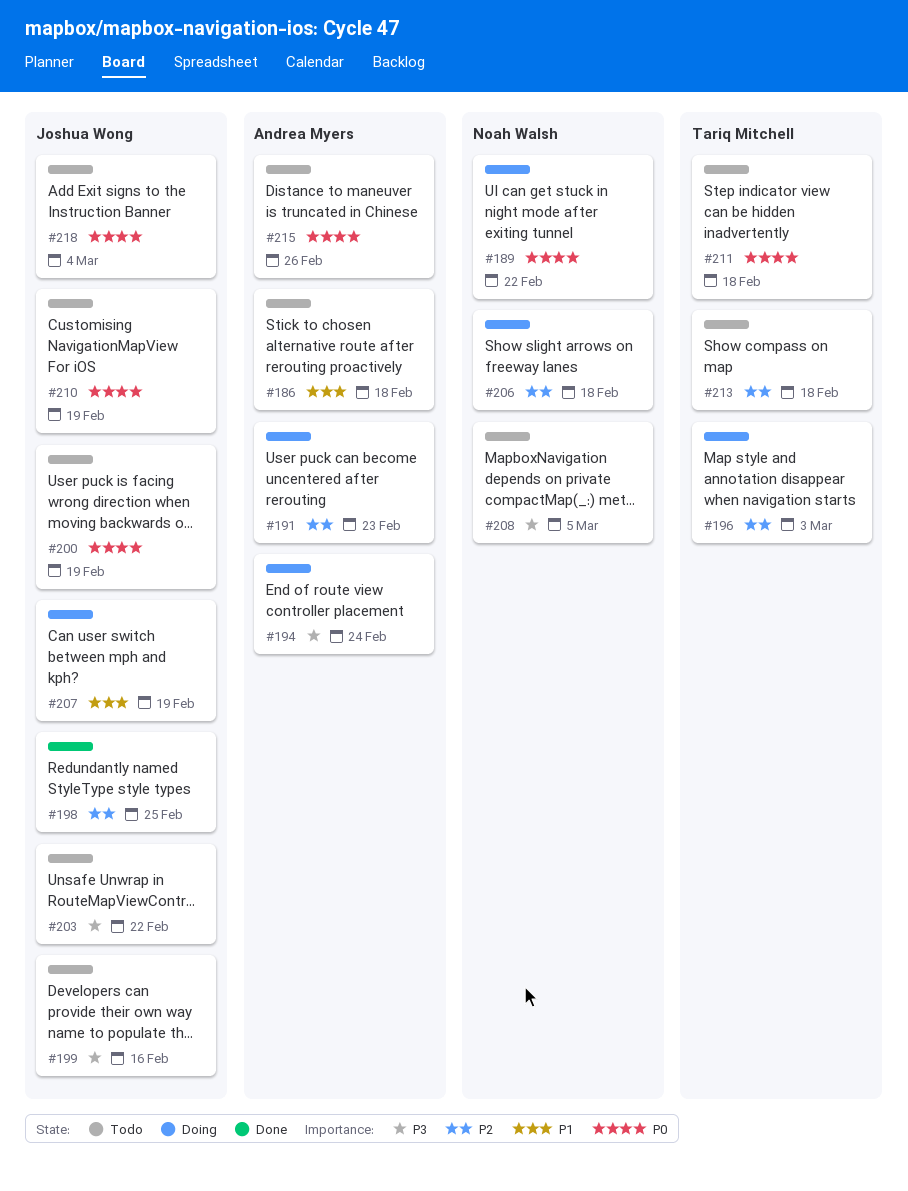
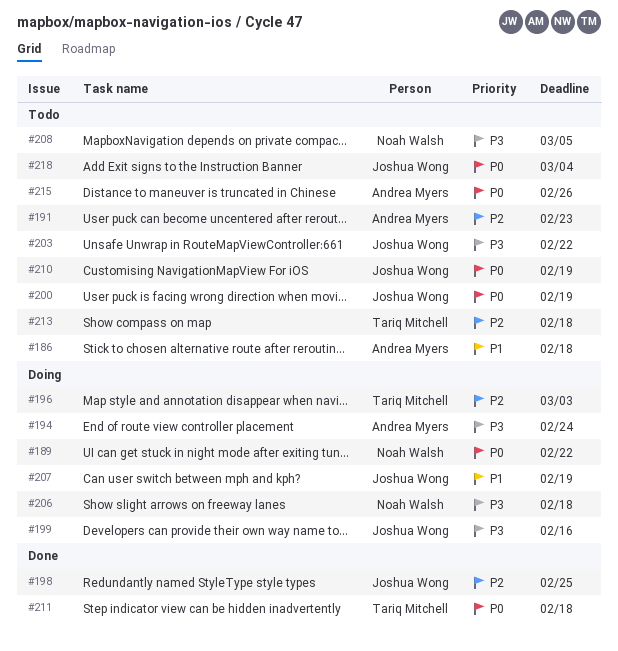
#191, status: Doing -> Todo
#199, status: Todo -> Doing
#206, priority: P2 -> P3
#211, status: Todo -> Done

